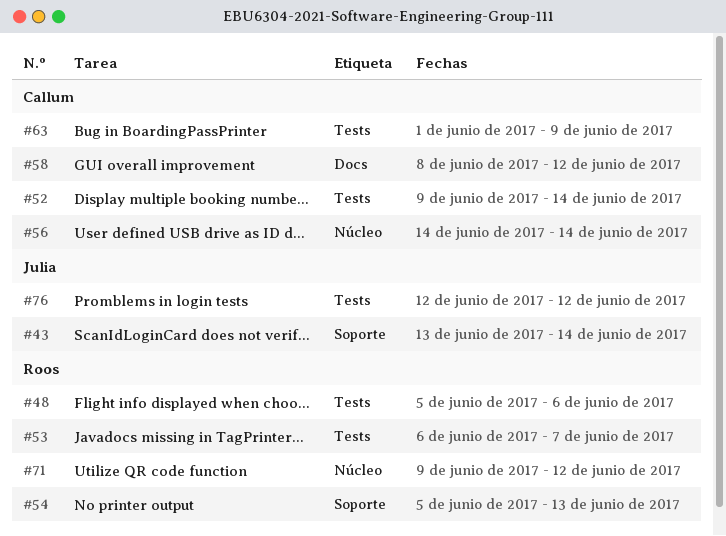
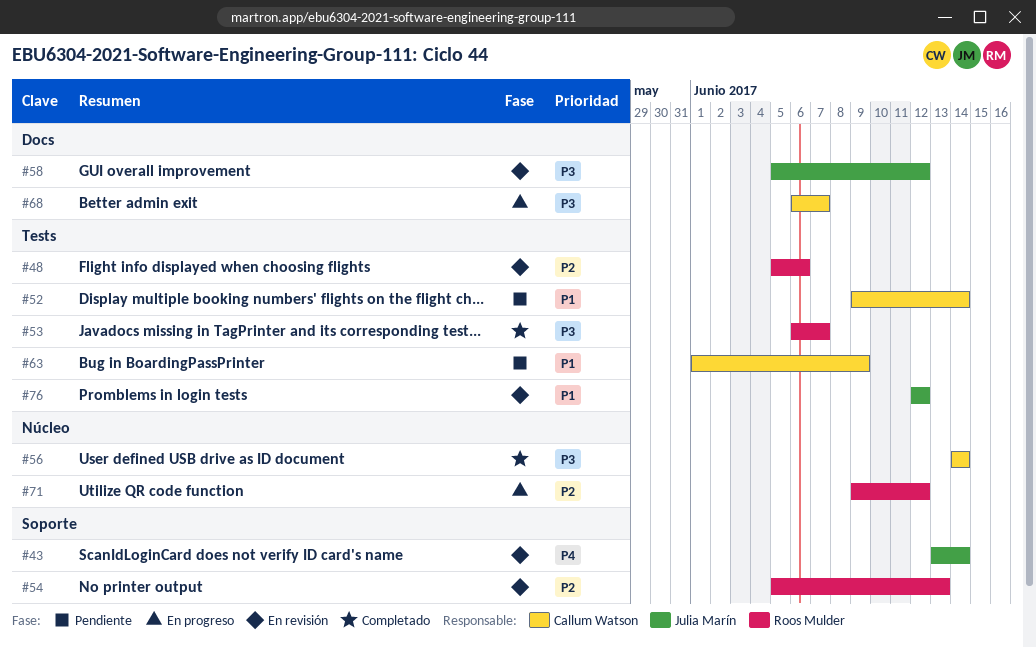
#58, owner: Callum Watson -> Julia Marín
#58, start: Jun 8 -> Jun 5
#68: none -> present

